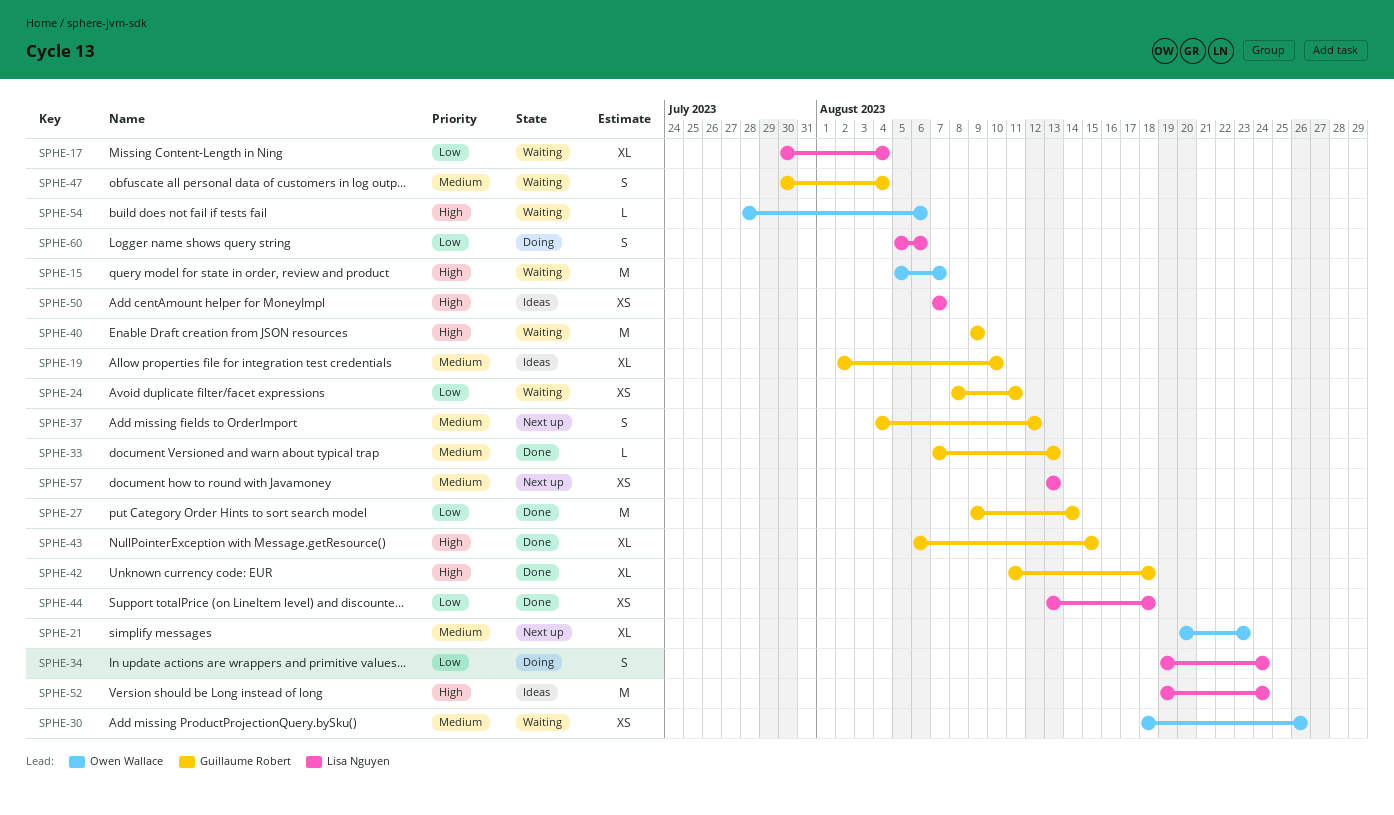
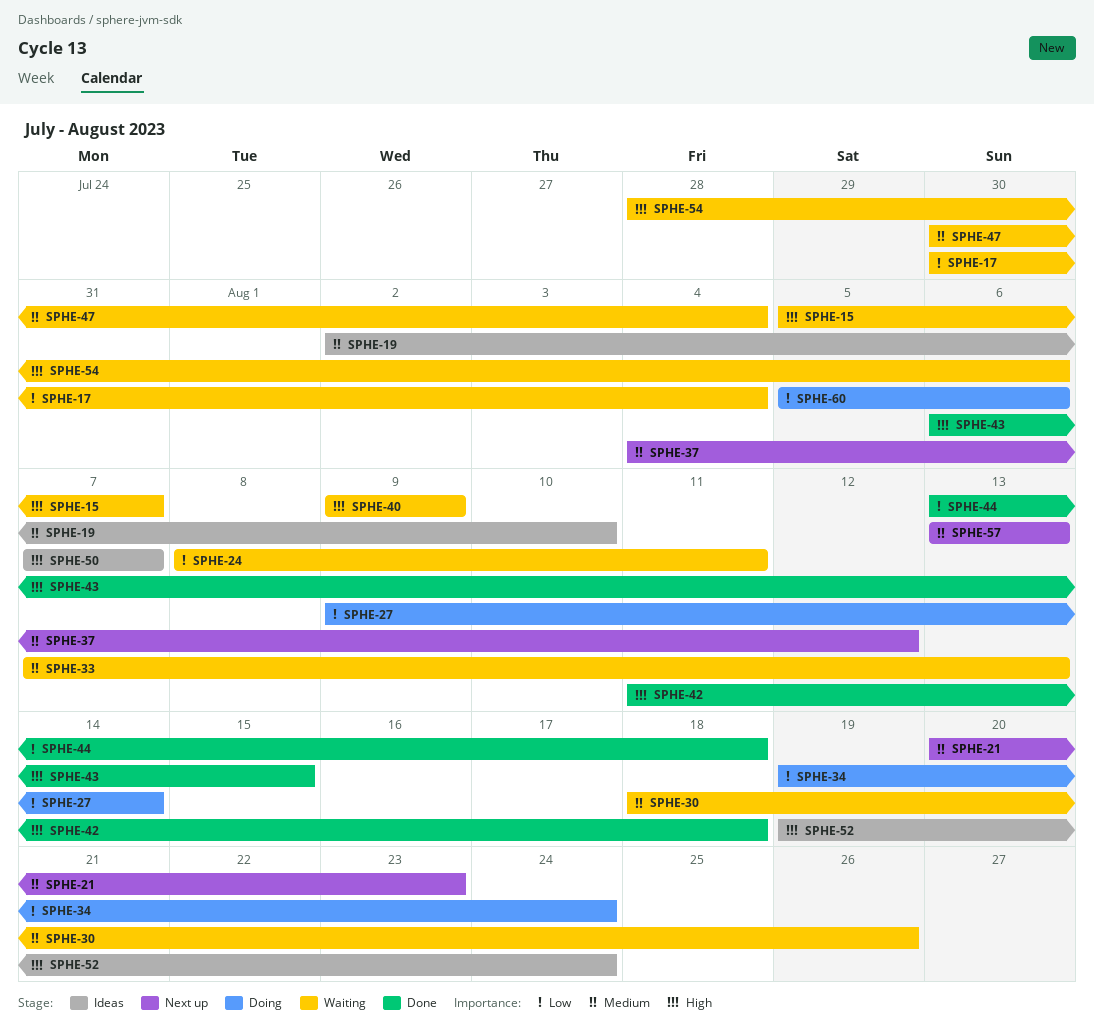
SPHE-27, status: Done -> Doing
SPHE-33, status: Done -> Waiting

